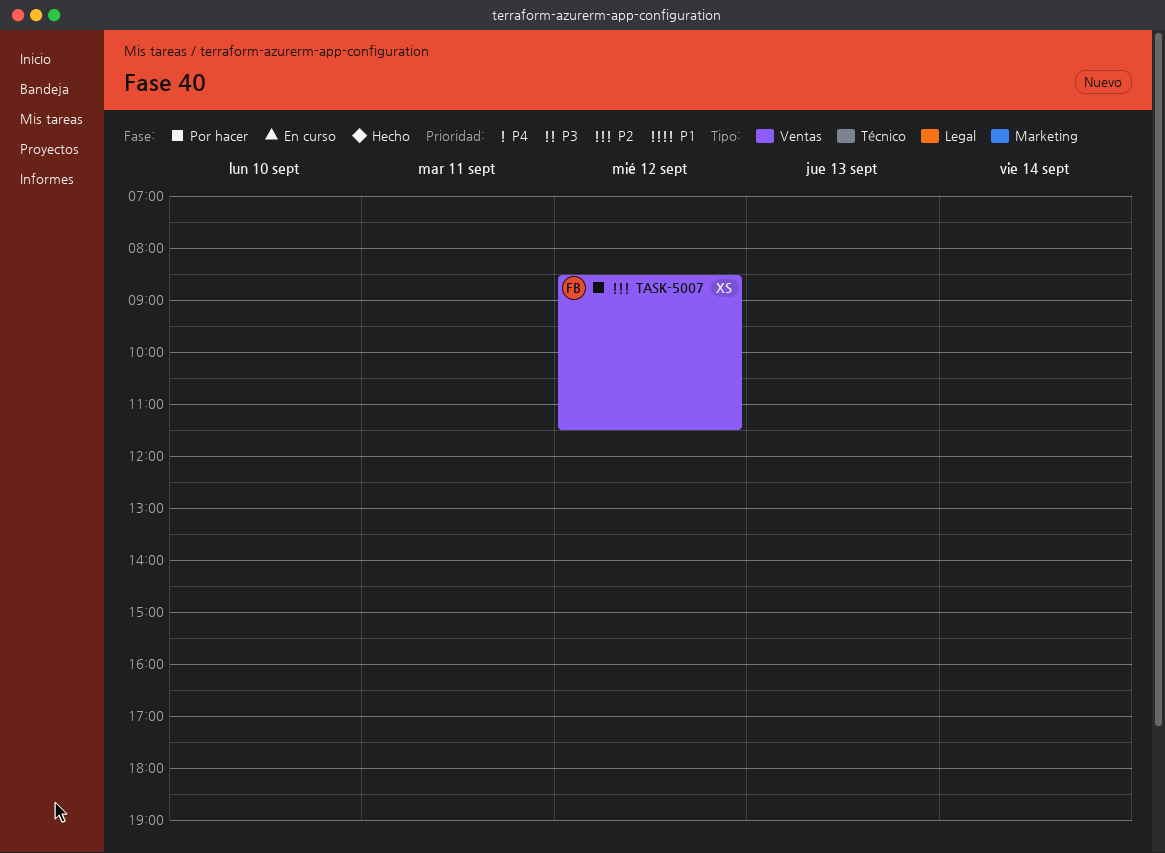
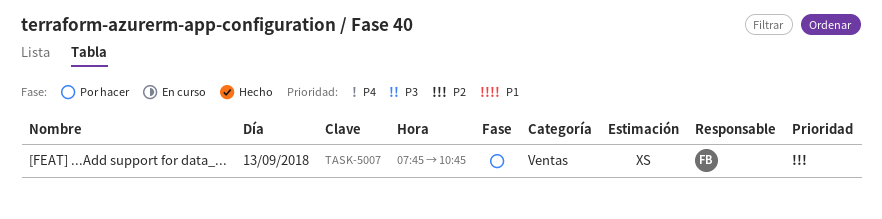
TASK-5007, day: Sep 12 -> Sep 13
TASK-5007, begins: 08:30 -> 07:45
TASK-5007, ends: 11:30 -> 10:45

